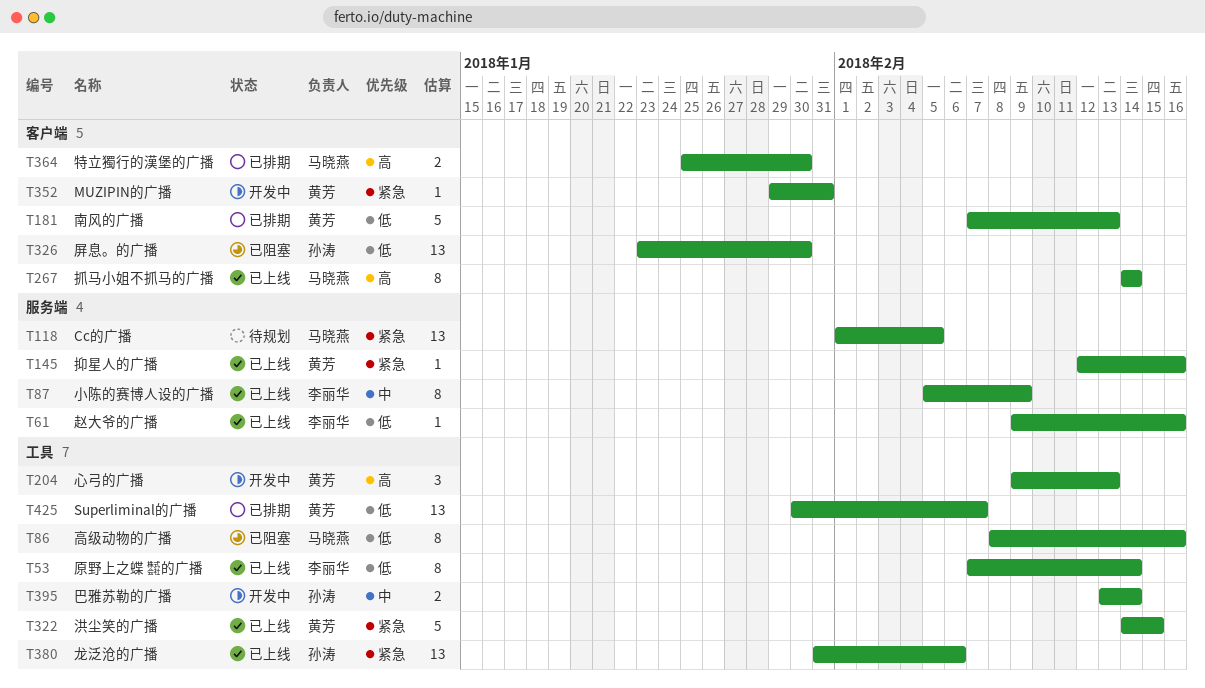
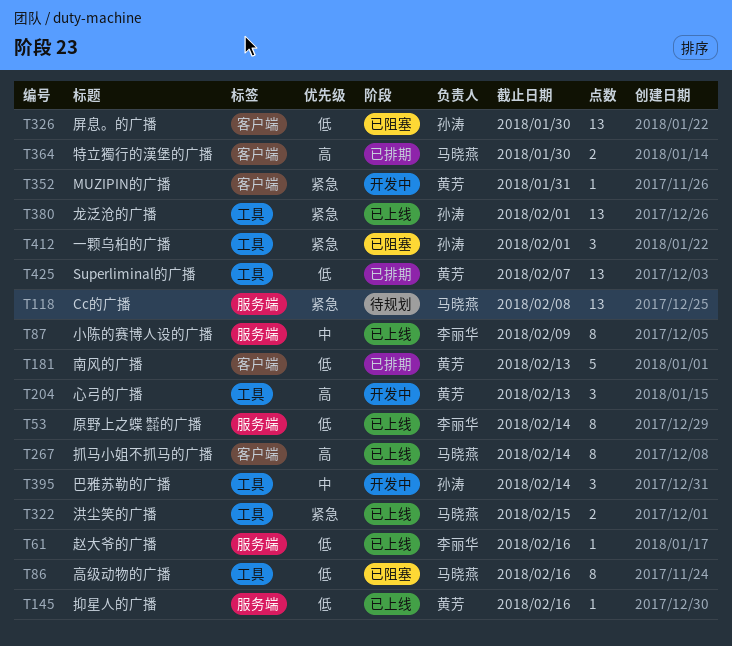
T53, label: 工具 -> 服务端
T118, due: Feb 5 -> Feb 8
T145, priority: 紧急 -> 低
T322, owner: 黄芳 -> 马晓燕
T322, estimate: 5 -> 2
T380, due: Feb 6 -> Feb 1
T395, estimate: 2 -> 3
T412: none -> present

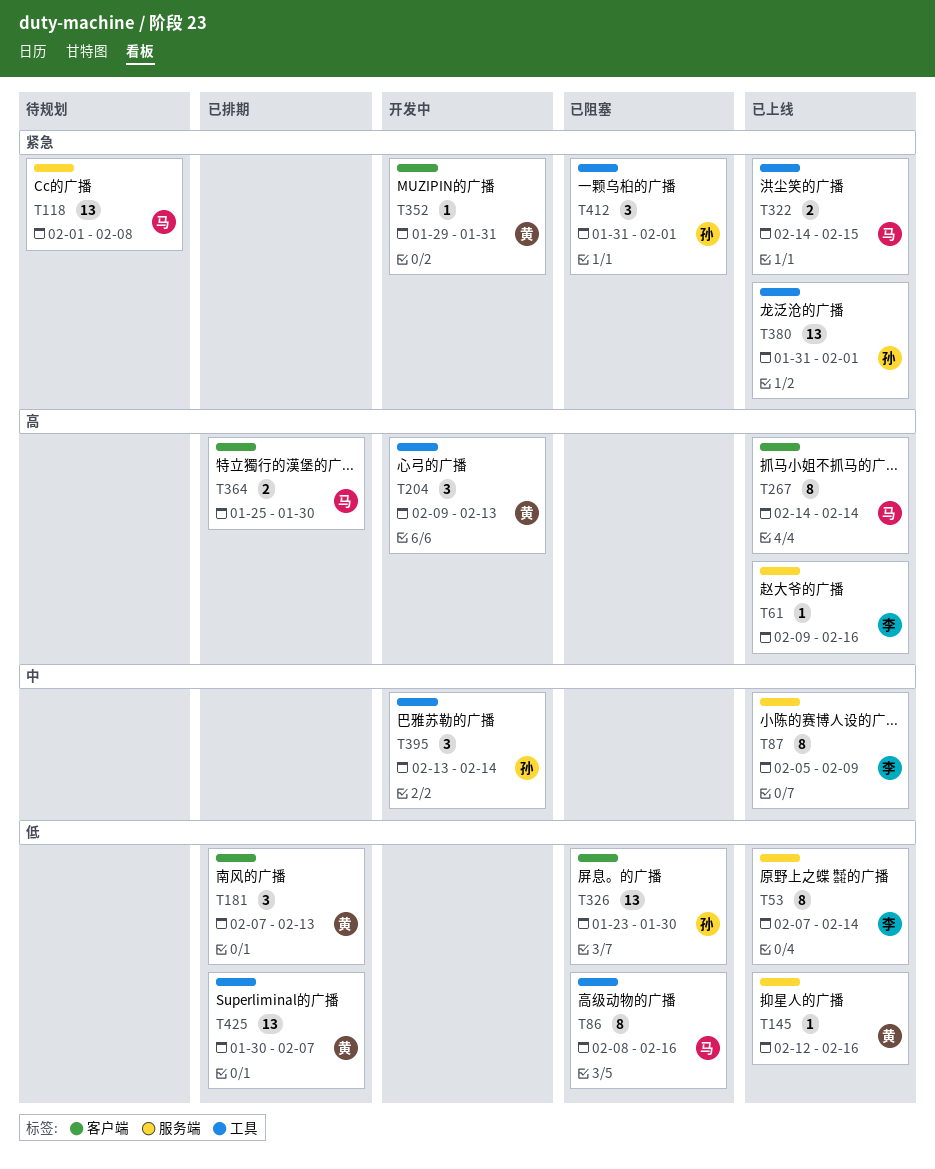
T61, priority: 低 -> 高
T181, estimate: 5 -> 3

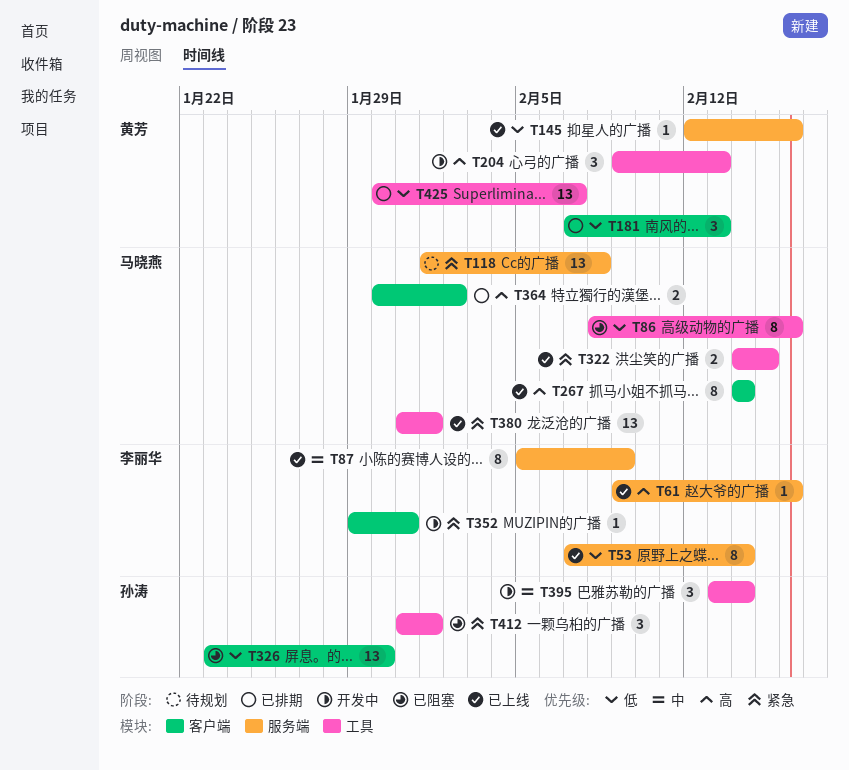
T352, owner: 黄芳 -> 李丽华
T364, start: Jan 25 -> Jan 30
T364, due: Jan 30 -> Feb 2
T380, owner: 孙涛 -> 马晓燕

